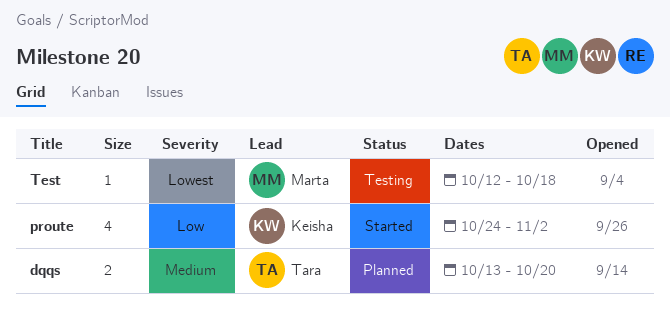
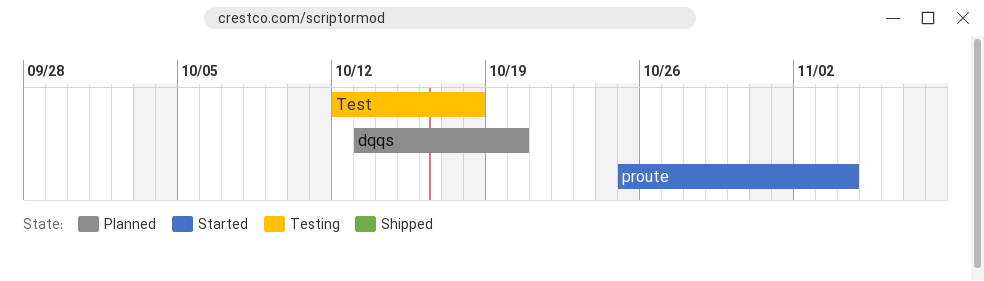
proute, start: Oct 24 -> Oct 25
proute, due: Nov 2 -> Nov 4

